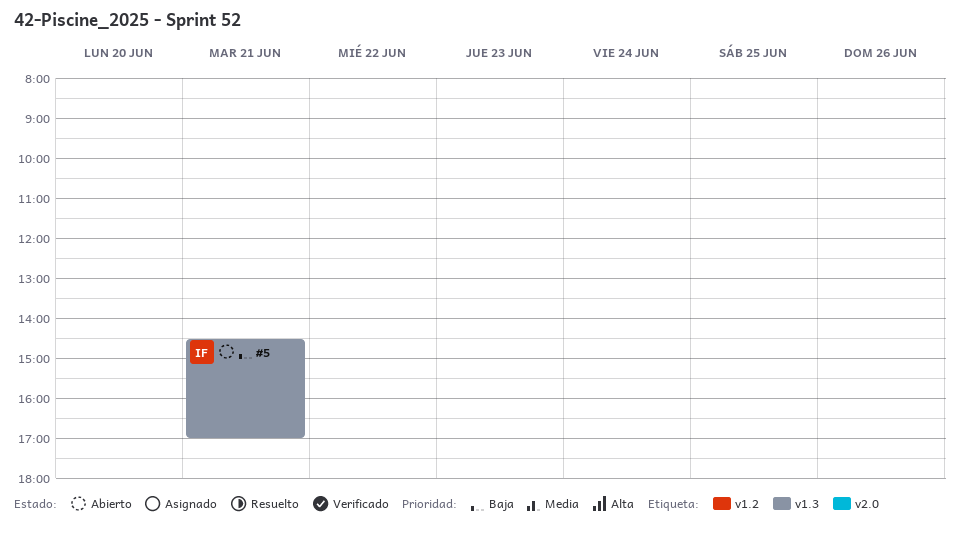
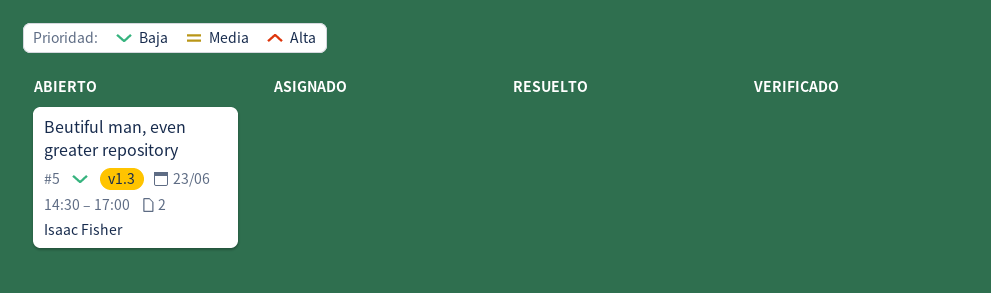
#5, day: Jun 21 -> Jun 23

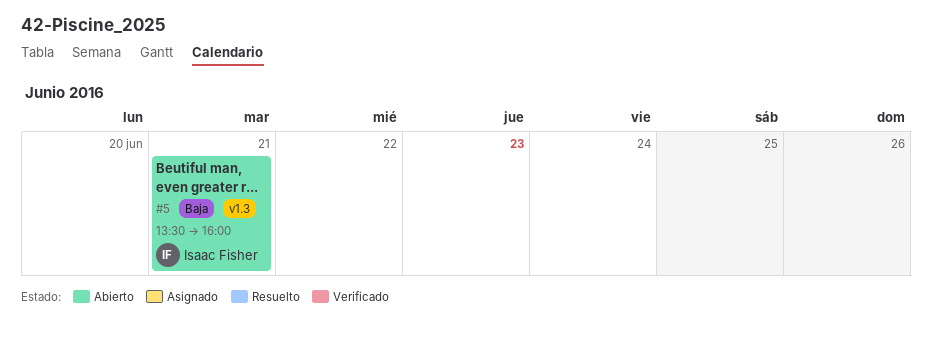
#5, day: Jun 23 -> Jun 21
#5, begins: 14:30 -> 13:30
#5, ends: 17:00 -> 16:00

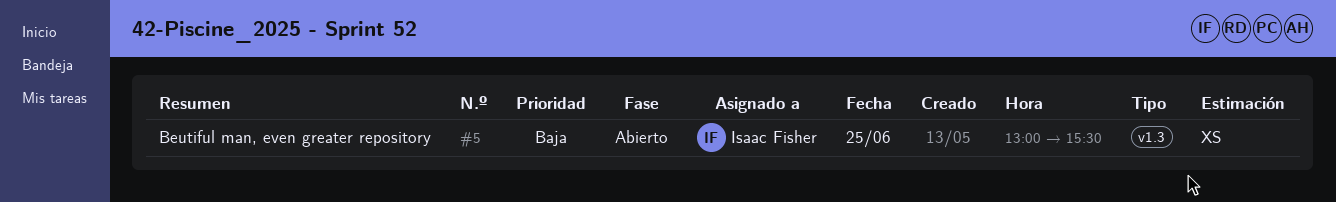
#5, day: Jun 21 -> Jun 25
#5, begins: 13:30 -> 13:00
#5, ends: 16:00 -> 15:30

